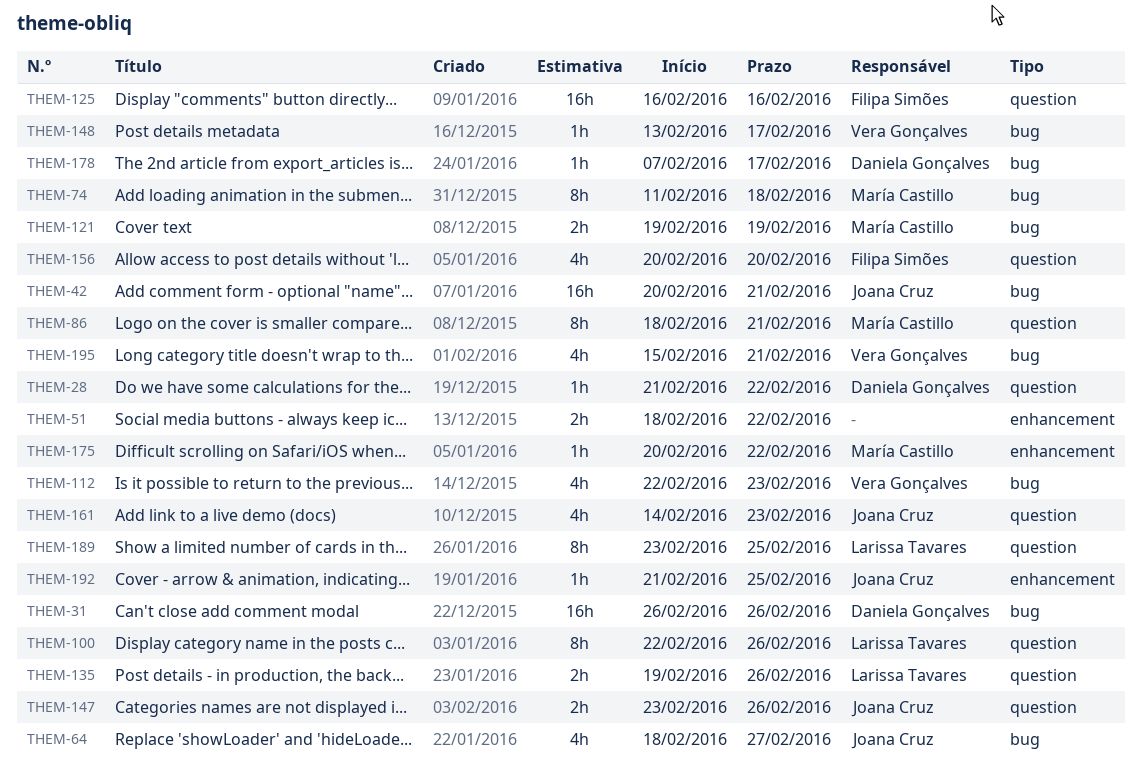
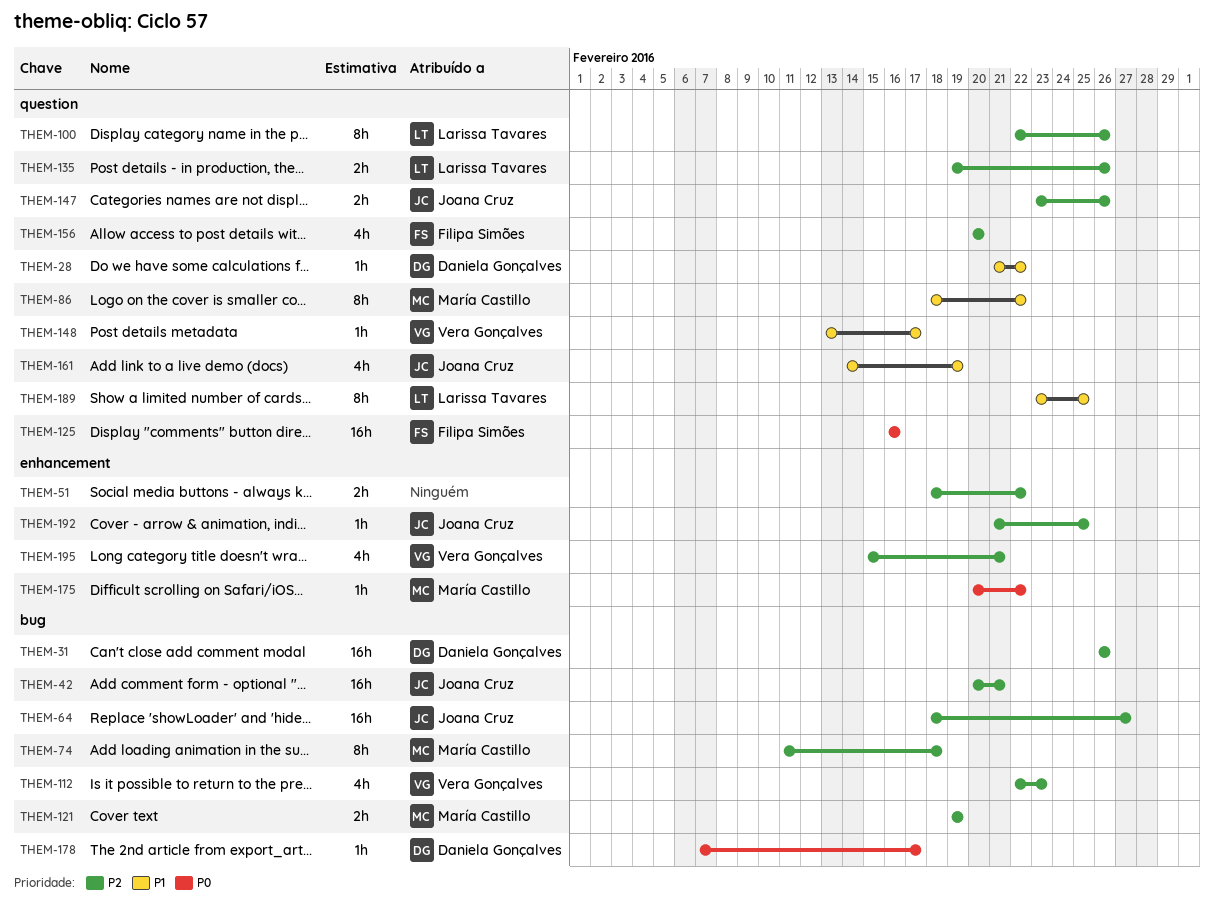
THEM-64, estimate: 4h -> 16h
THEM-86, due: Feb 21 -> Feb 22
THEM-148, label: bug -> question
THEM-161, due: Feb 23 -> Feb 19
THEM-195, label: bug -> enhancement

